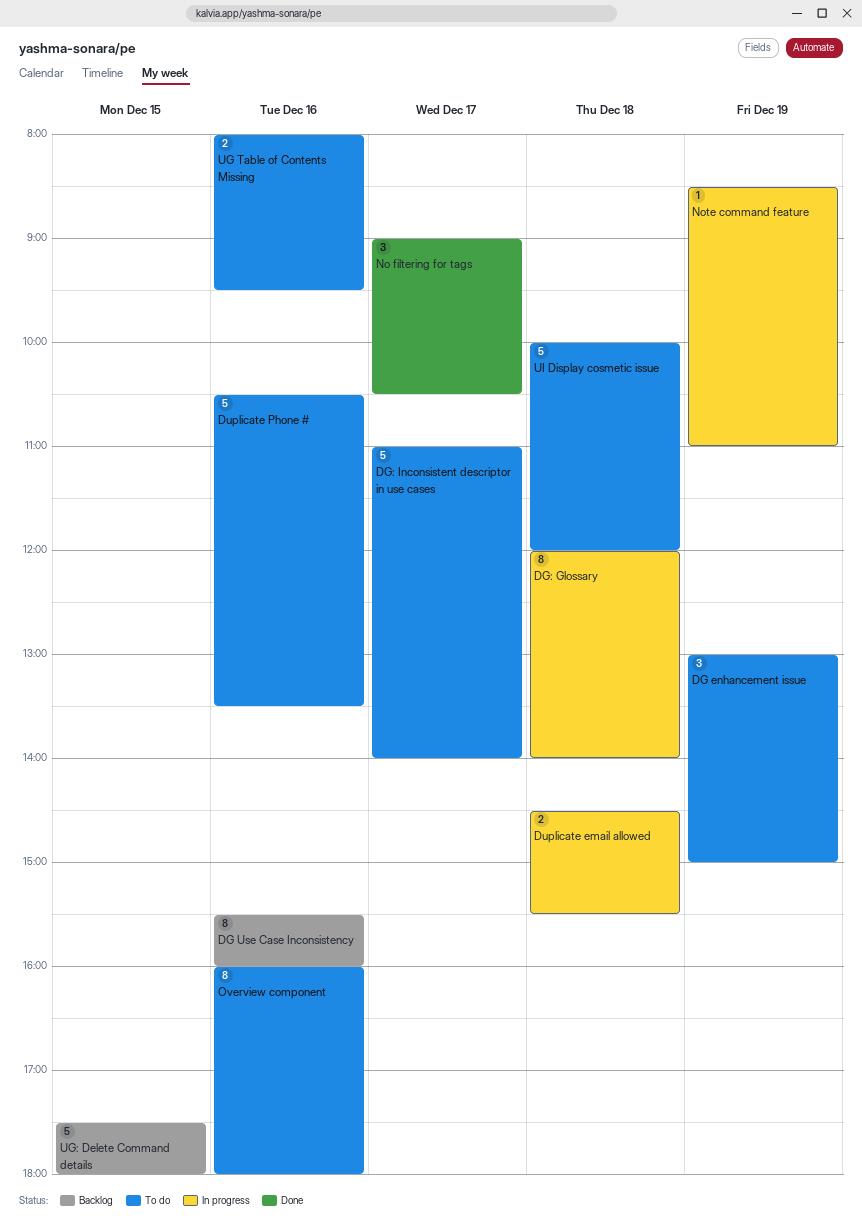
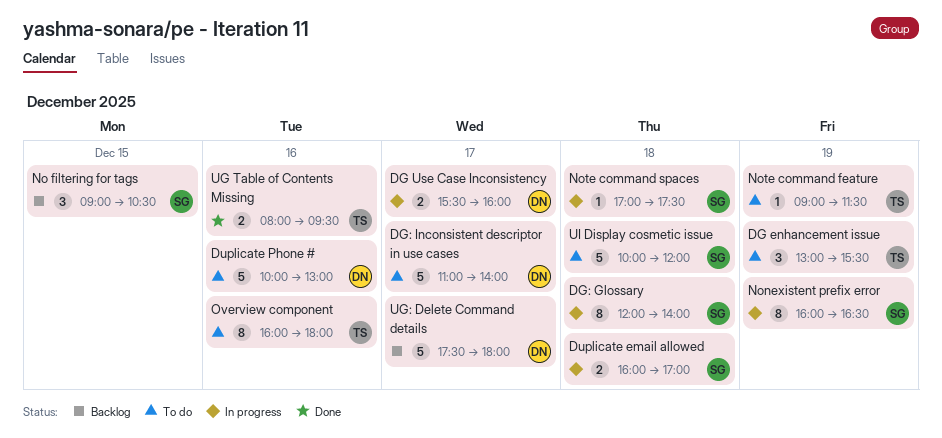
DG enhancement issue, ends: 15:00 -> 15:30
DG Use Case Inconsistency, status: Backlog -> In progress
DG Use Case Inconsistency, estimate: 8 -> 2
DG Use Case Inconsistency, day: Dec 16 -> Dec 17
Duplicate email allowed, begins: 14:30 -> 16:00
Duplicate email allowed, ends: 15:30 -> 17:00
Duplicate Phone #, begins: 10:30 -> 10:00
Duplicate Phone #, ends: 13:30 -> 13:00
No filtering for tags, status: Done -> Backlog
No filtering for tags, day: Dec 17 -> Dec 15
Nonexistent prefix error: none -> present
Note command feature, status: In progress -> To do
Note command feature, begins: 08:30 -> 09:00
Note command feature, ends: 11:00 -> 11:30
Note command spaces: none -> present
UG Table of Contents Missing, status: To do -> Done
UG: Delete Command details, day: Dec 15 -> Dec 17

